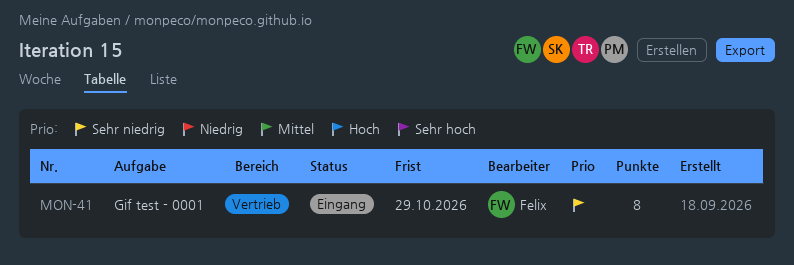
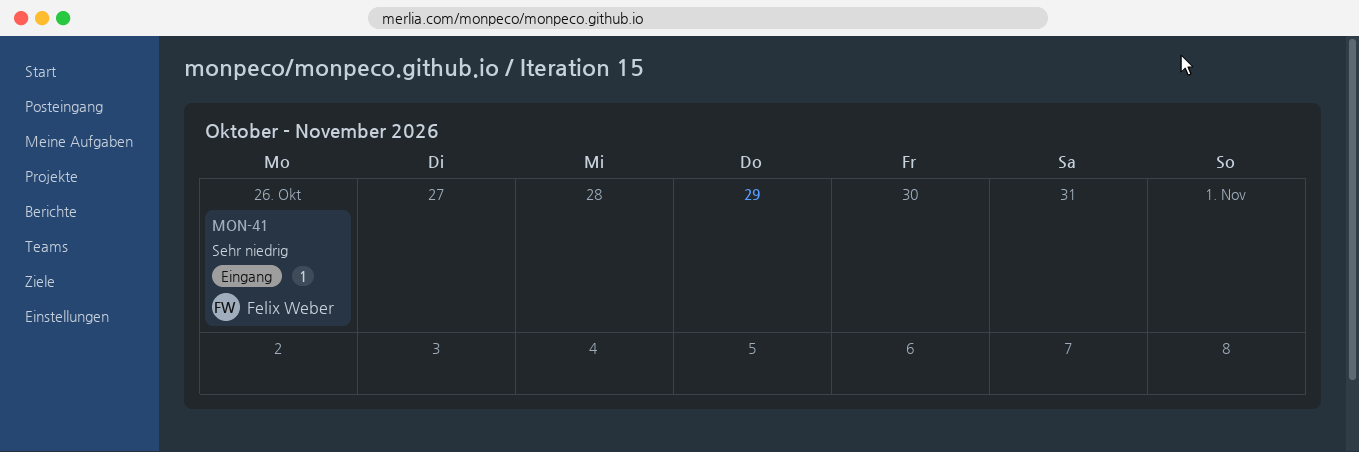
MON-41, estimate: 8 -> 1
MON-41, due: Oct 29 -> Oct 26

